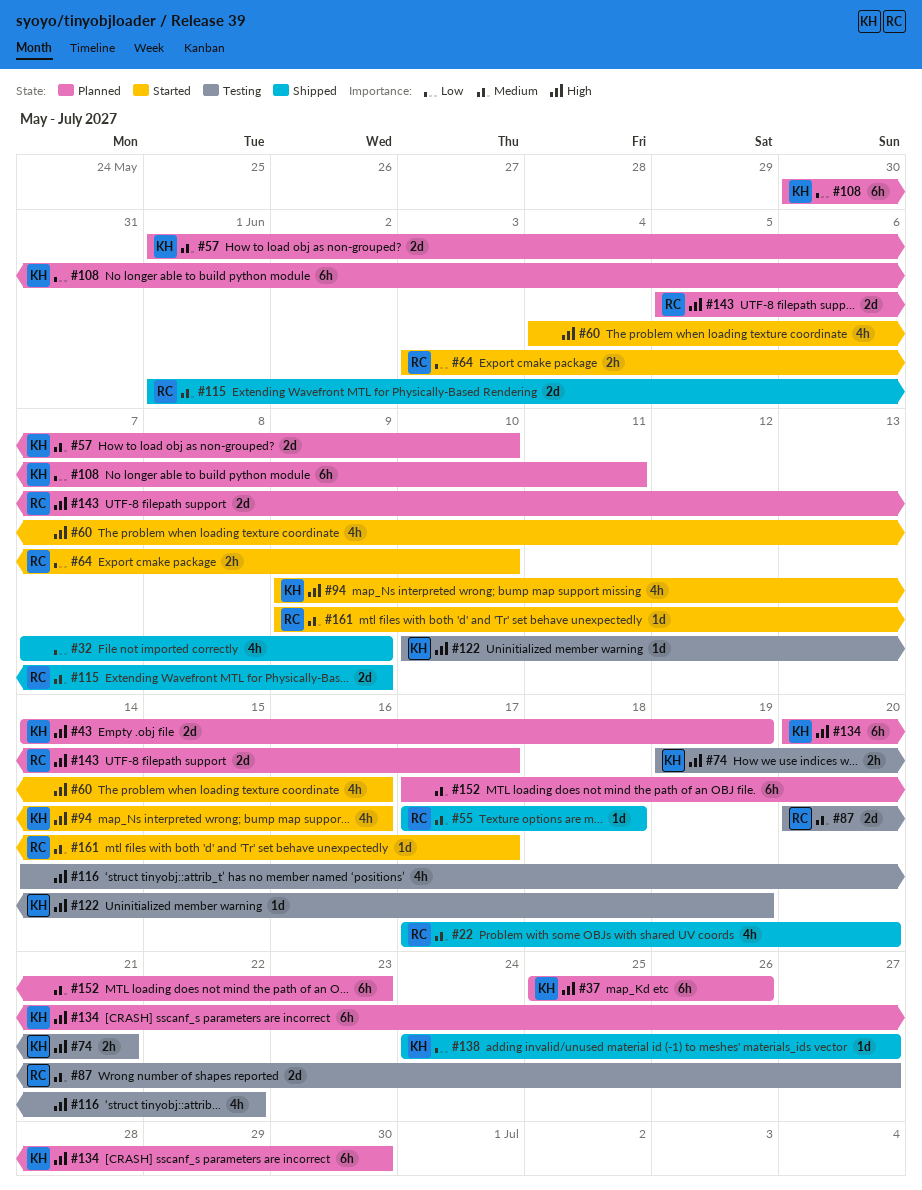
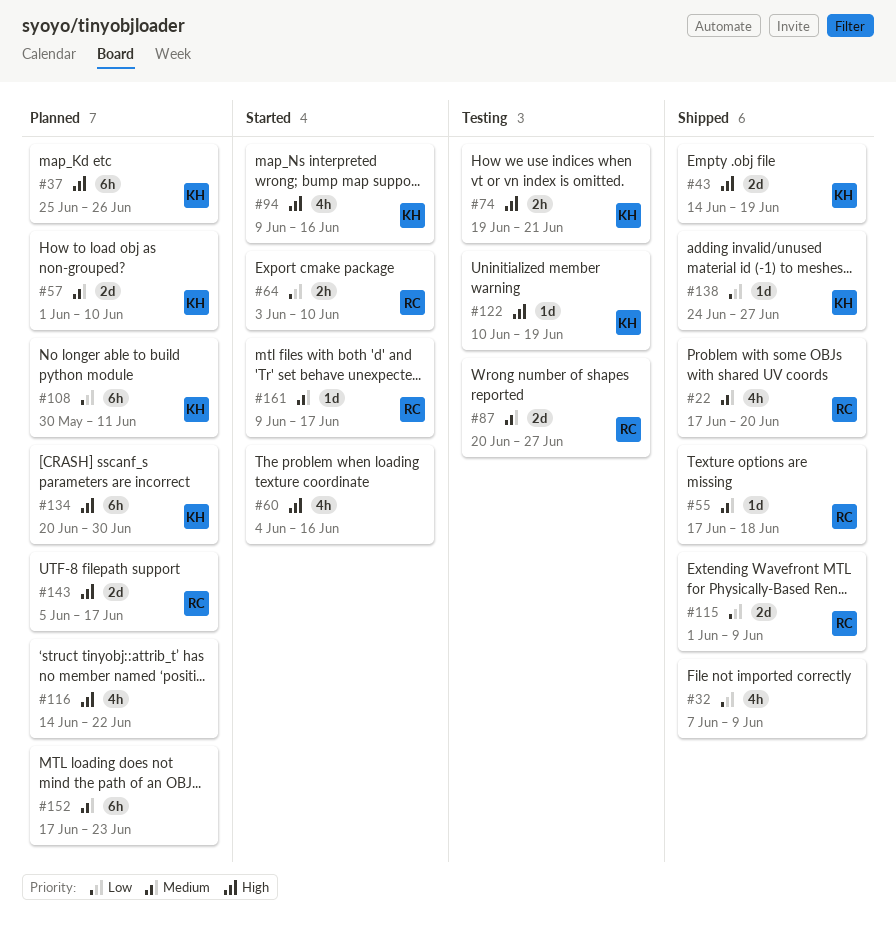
#43, status: Planned -> Shipped
#115, priority: Medium -> Low
#116, status: Testing -> Planned

